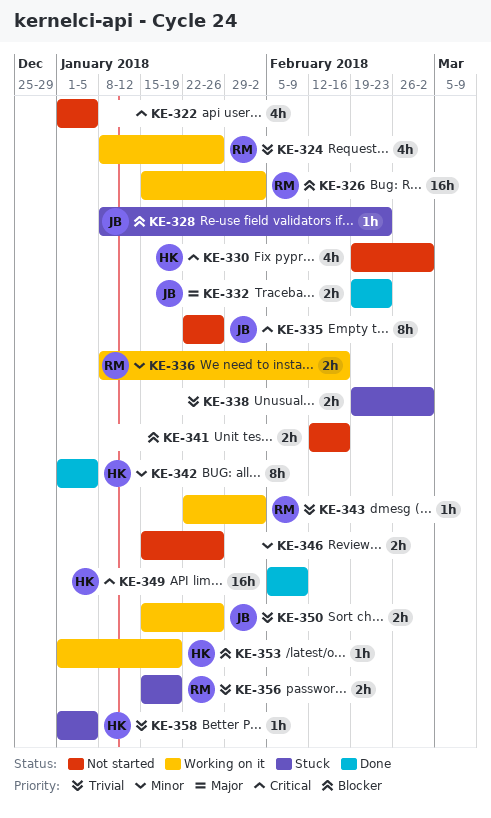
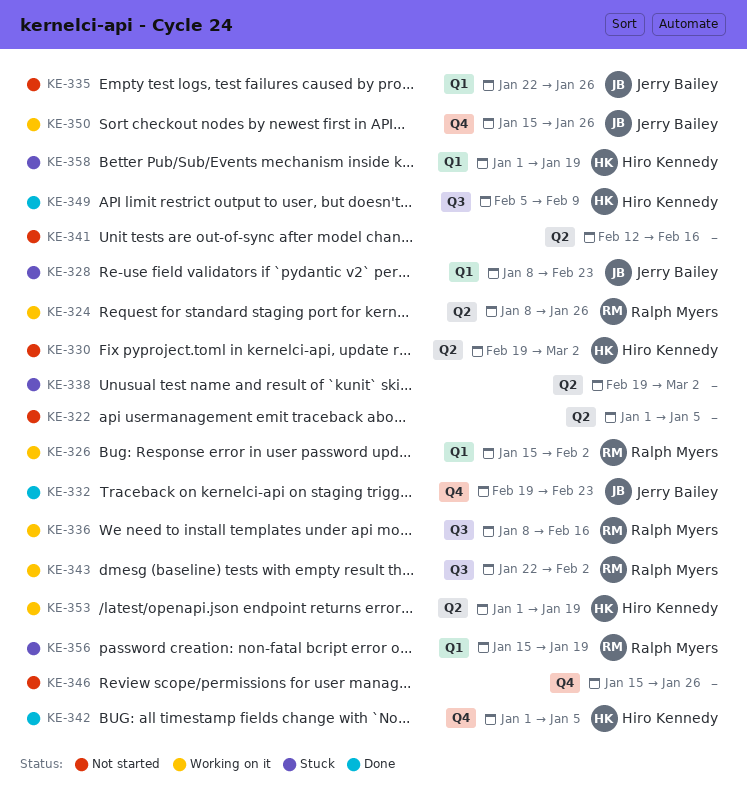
KE-358, due: Jan 5 -> Jan 19

